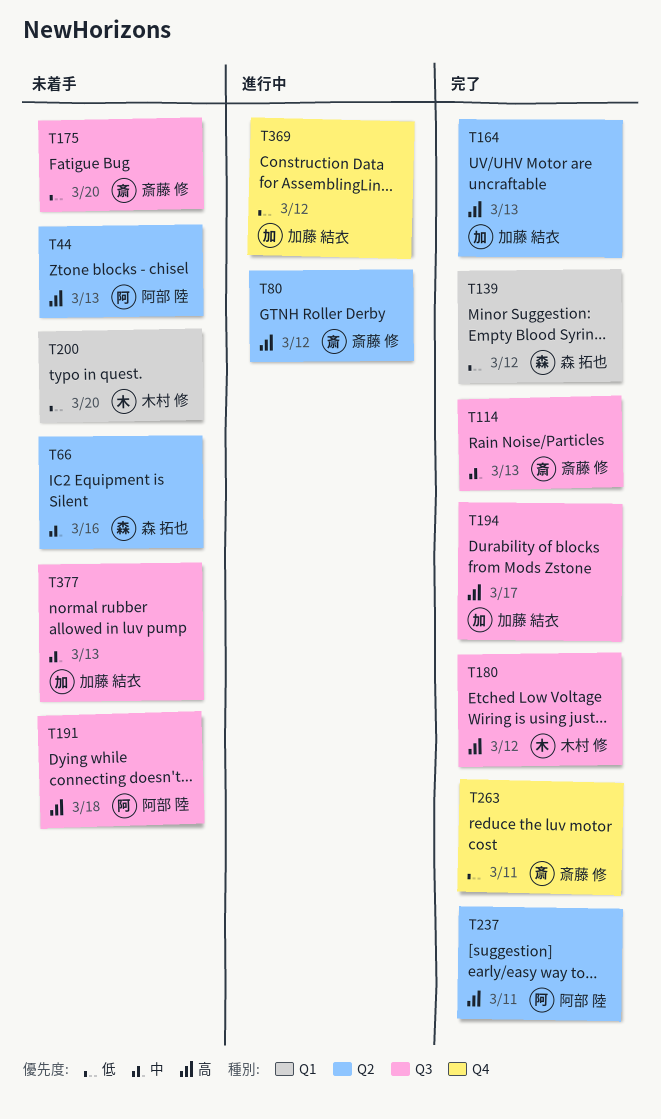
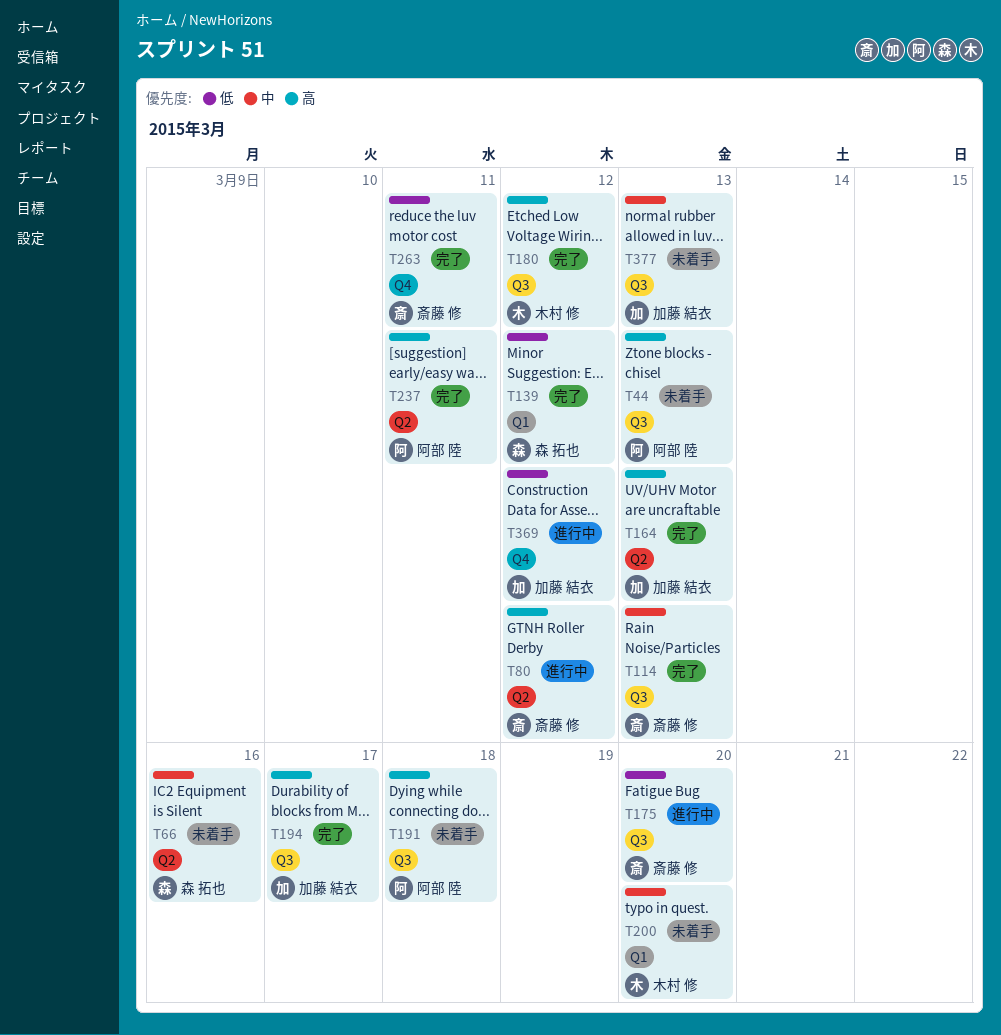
T44, label: Q2 -> Q3
T175, status: 未着手 -> 進行中
T200, priority: 低 -> 中

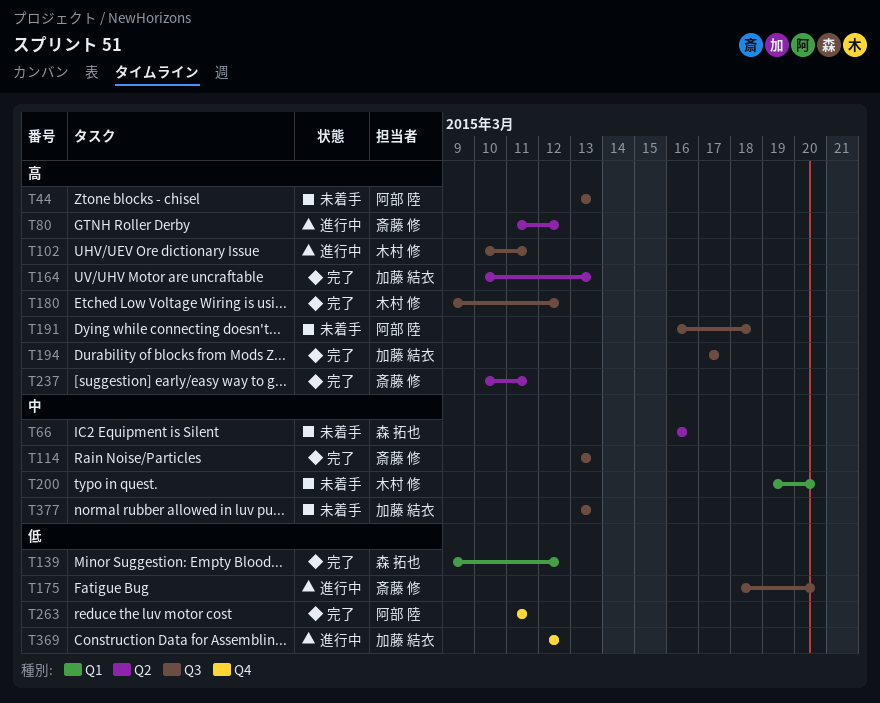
T102: none -> present
T237, owner: 阿部 陸 -> 斎藤 修
T263, owner: 斎藤 修 -> 阿部 陸

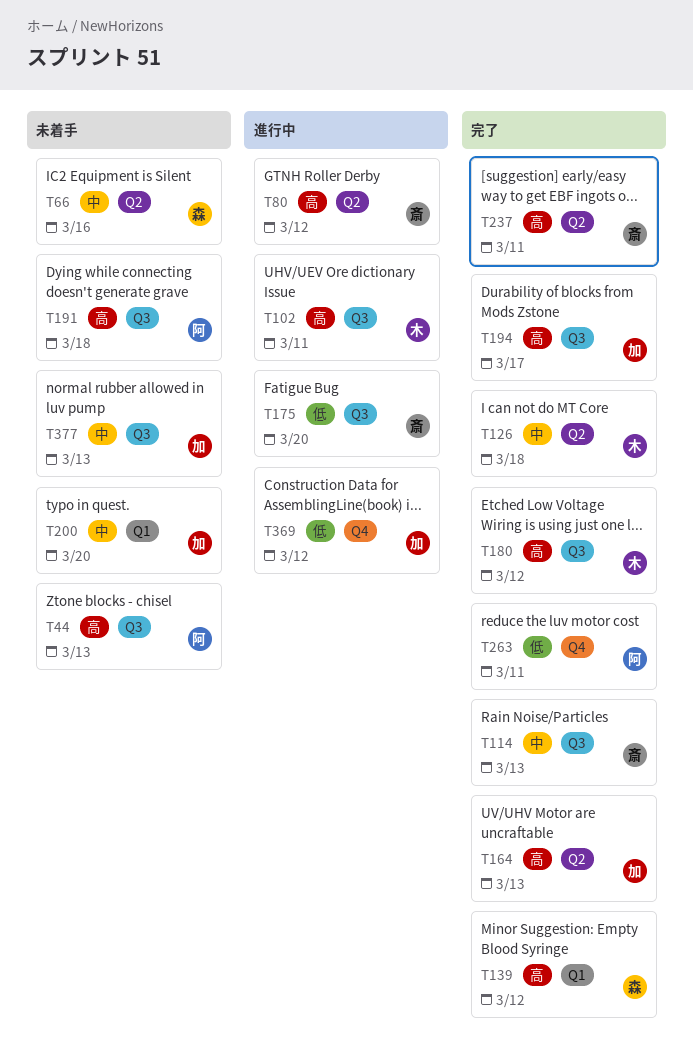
T126: none -> present
T139, priority: 低 -> 高
T200, owner: 木村 修 -> 加藤 結衣

